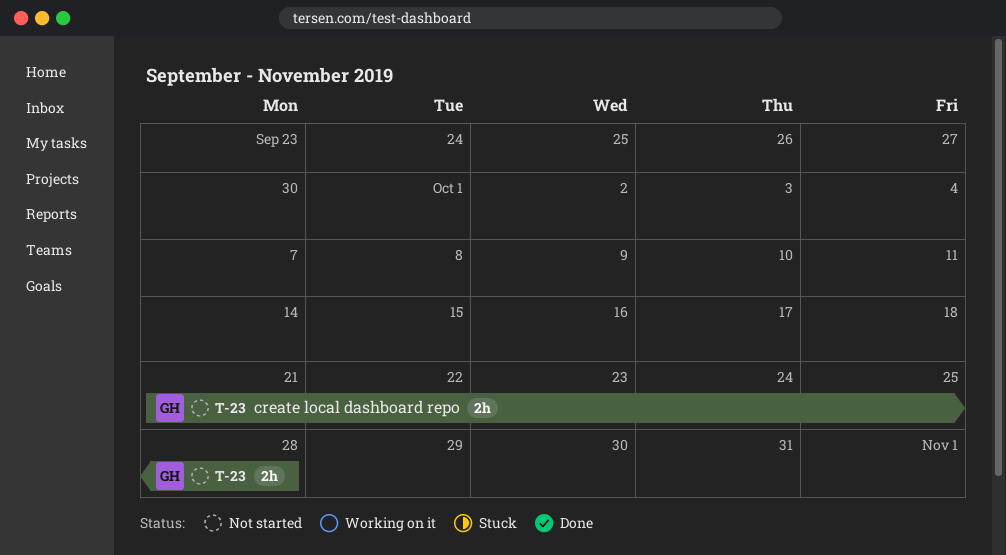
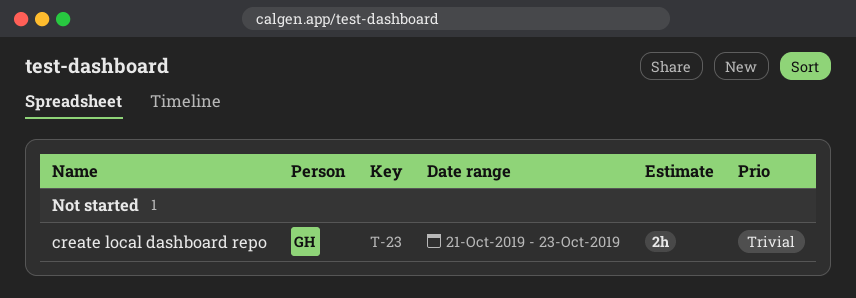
T-23, due: Oct 28 -> Oct 23

